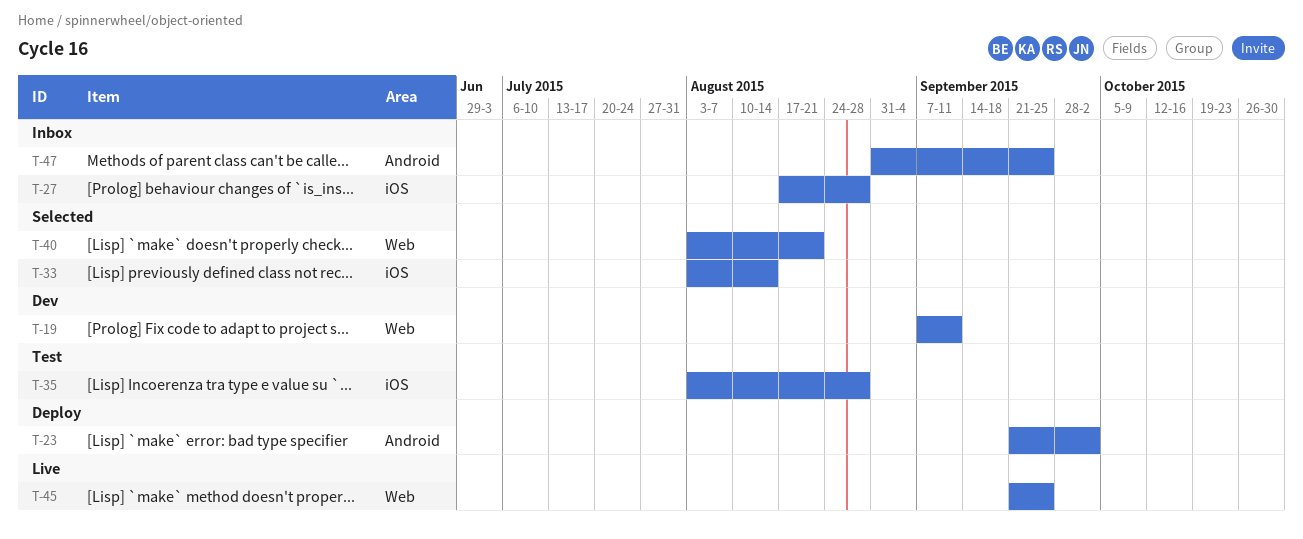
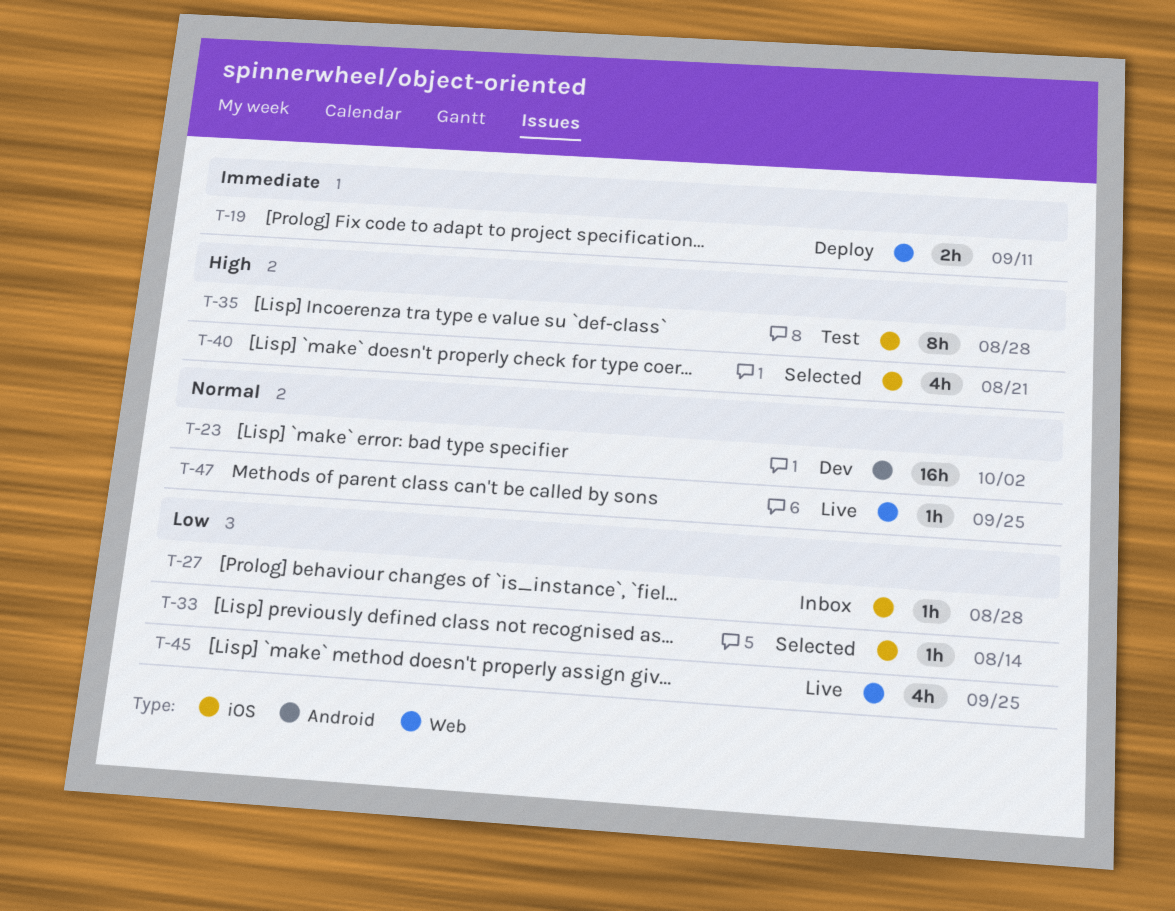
T-19, status: Dev -> Deploy
T-23, status: Deploy -> Dev
T-40, label: Web -> iOS
T-47, status: Inbox -> Live
T-47, label: Android -> Web

